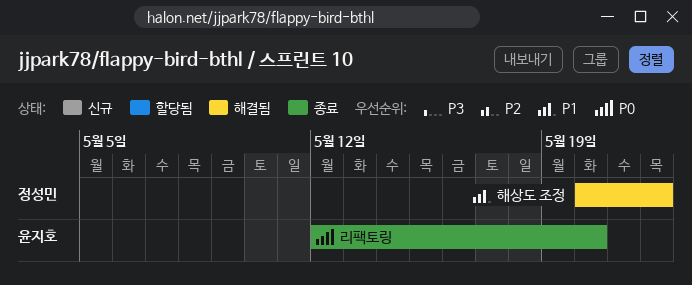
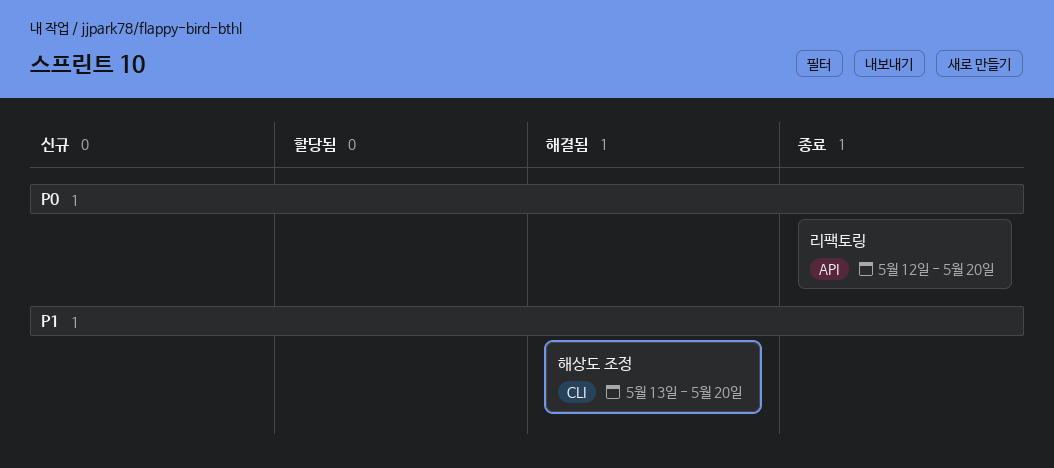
해상도 조정, start: May 20 -> May 13
해상도 조정, due: May 22 -> May 20

